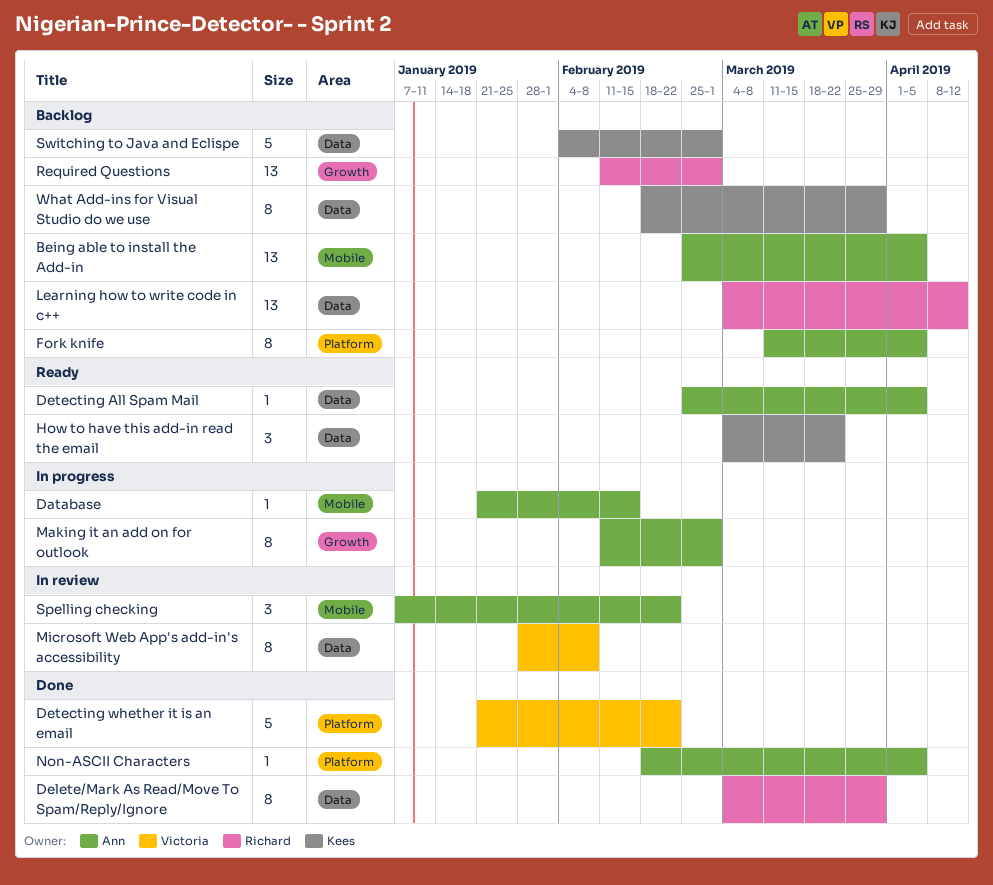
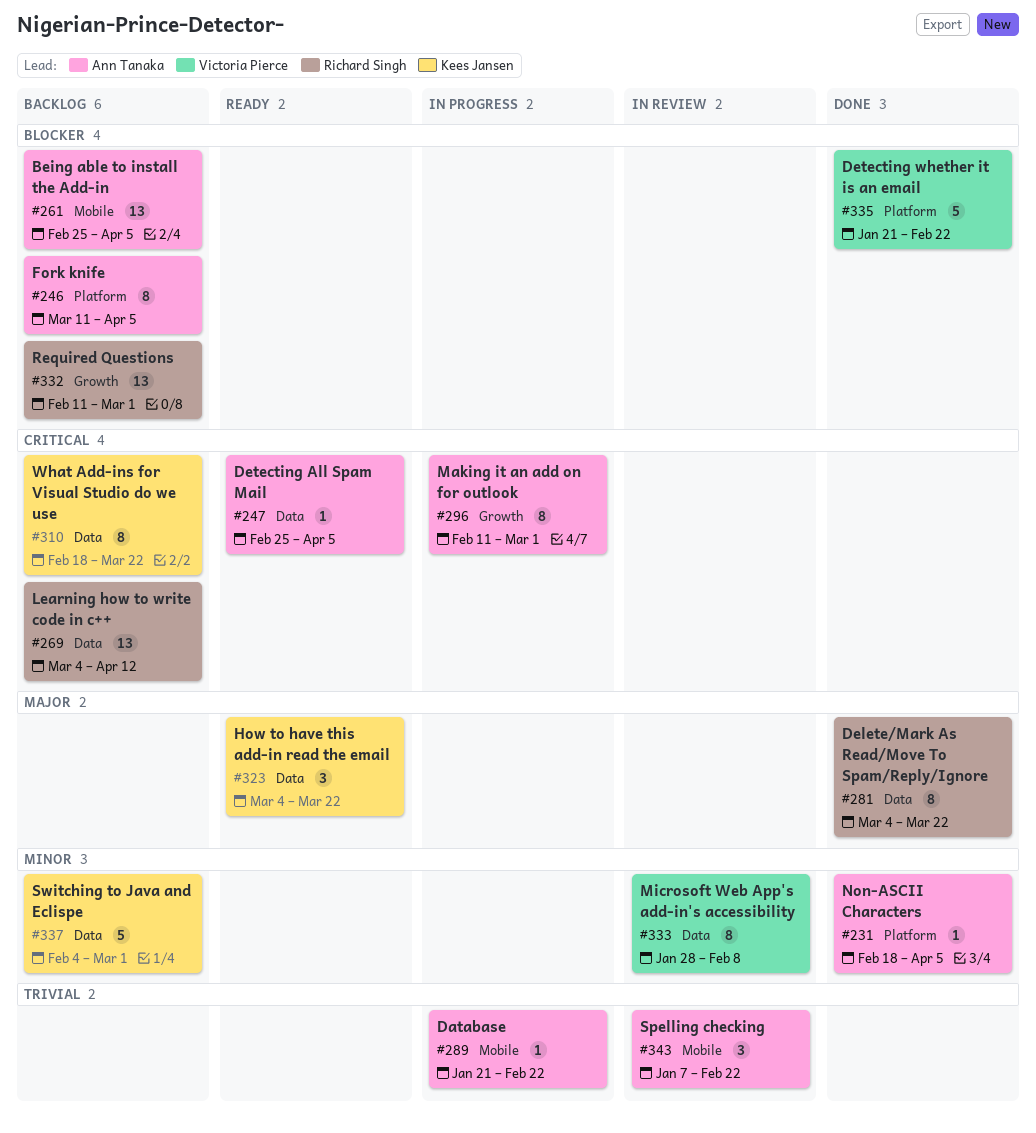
Database, due: Feb 15 -> Feb 22
Delete/Mark As Read/Move To Spam/Reply/Ignore, due: Mar 29 -> Mar 22
What Add-ins for Visual Studio do we use, due: Mar 29 -> Mar 22

